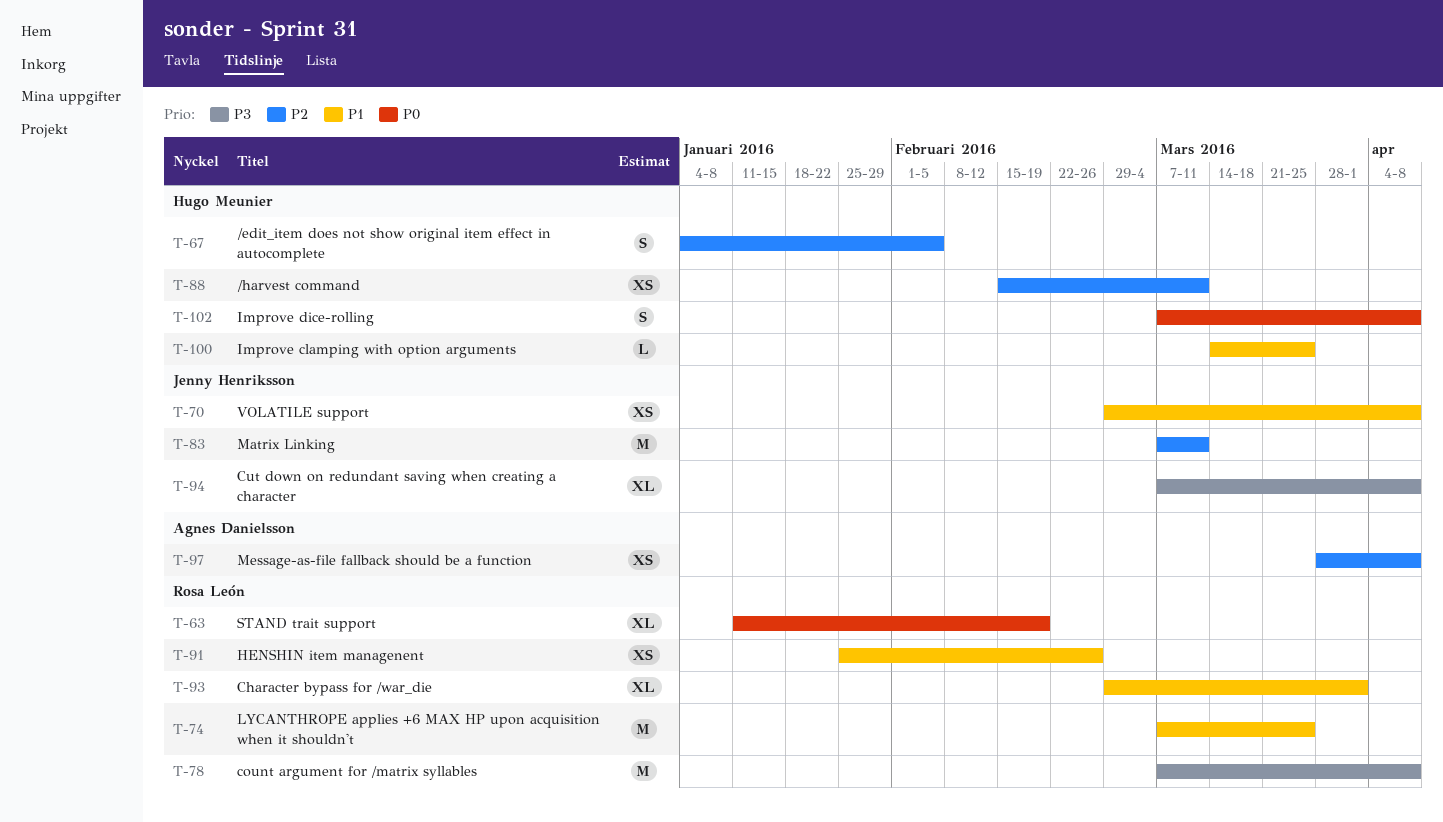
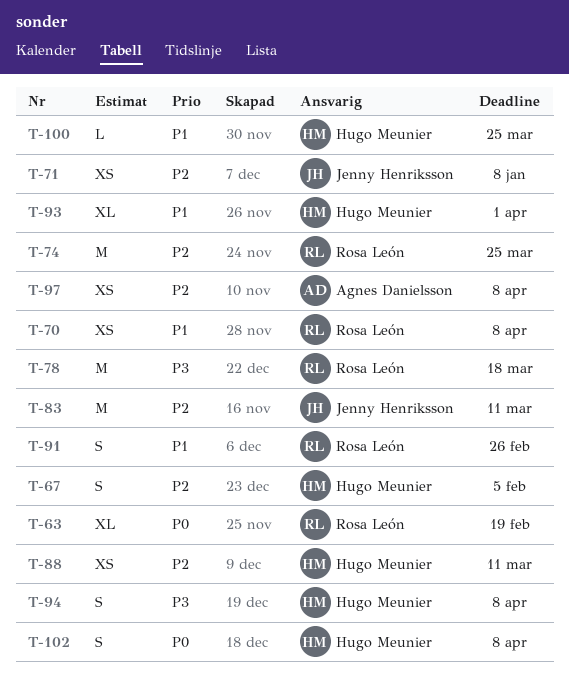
T-70, owner: Jenny Henriksson -> Rosa León
T-71: none -> present
T-74, priority: P1 -> P2
T-78, due: Apr 8 -> Mar 18
T-91, estimate: XS -> S
T-93, owner: Rosa León -> Hugo Meunier
T-94, owner: Jenny Henriksson -> Hugo Meunier
T-94, estimate: XL -> S

